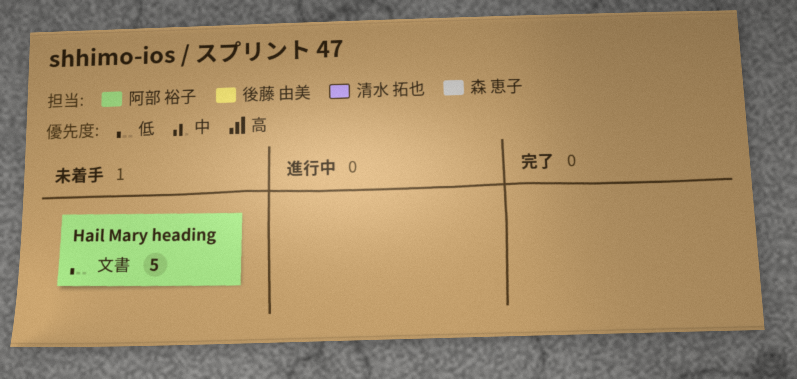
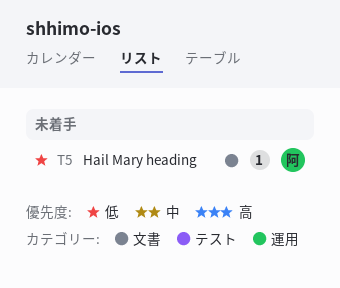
Hail Mary heading, estimate: 5 -> 1

